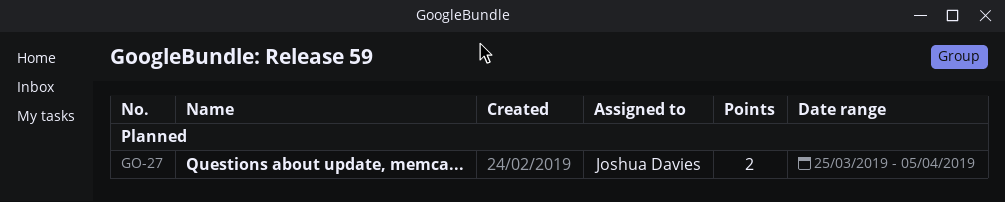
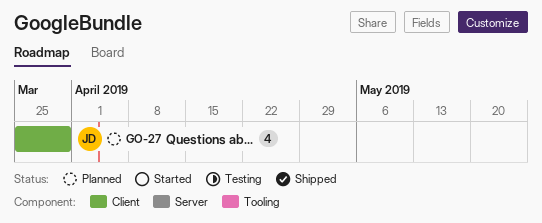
GO-27, estimate: 2 -> 4
GO-27, due: Apr 5 -> Mar 29

